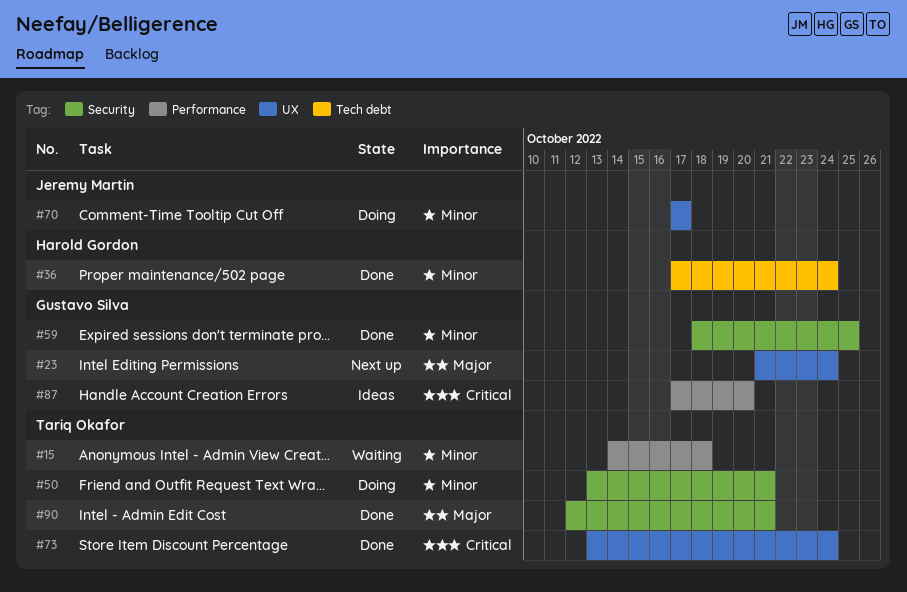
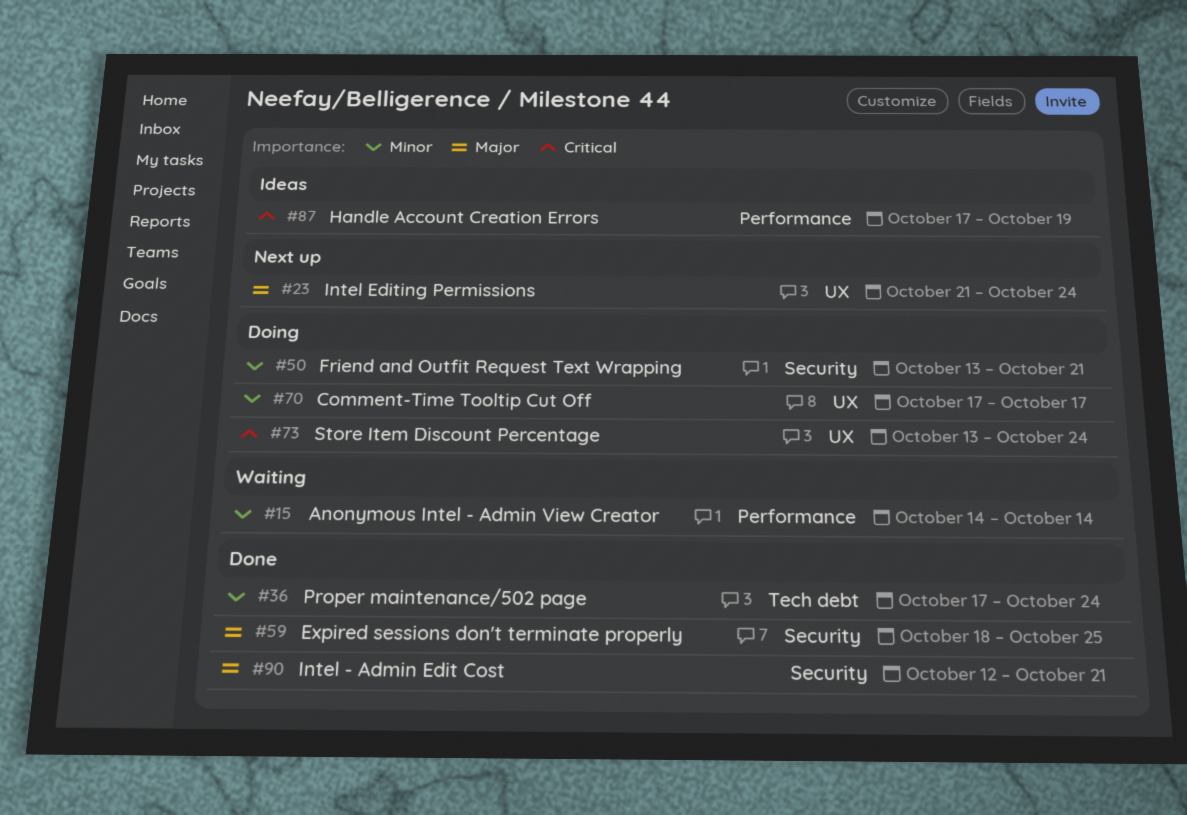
#15, due: Oct 18 -> Oct 14
#59, priority: Minor -> Major
#73, status: Done -> Doing
#87, due: Oct 20 -> Oct 19

